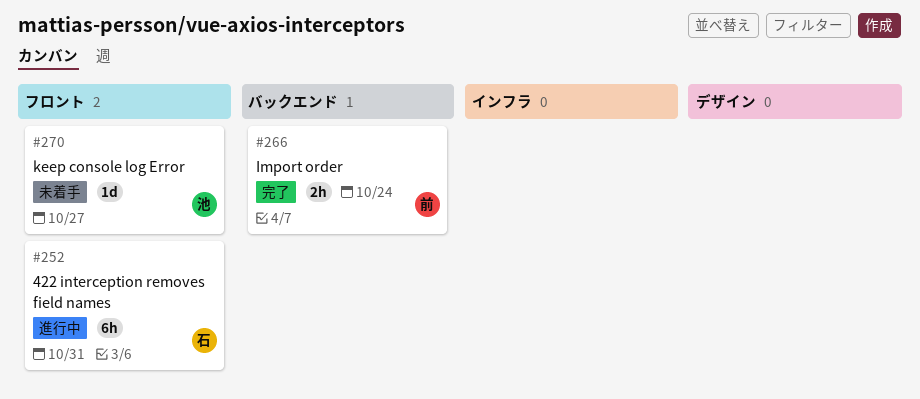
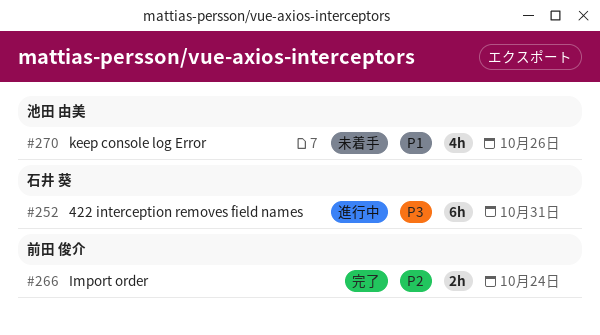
#270, estimate: 1d -> 4h
#270, due: Oct 27 -> Oct 26

